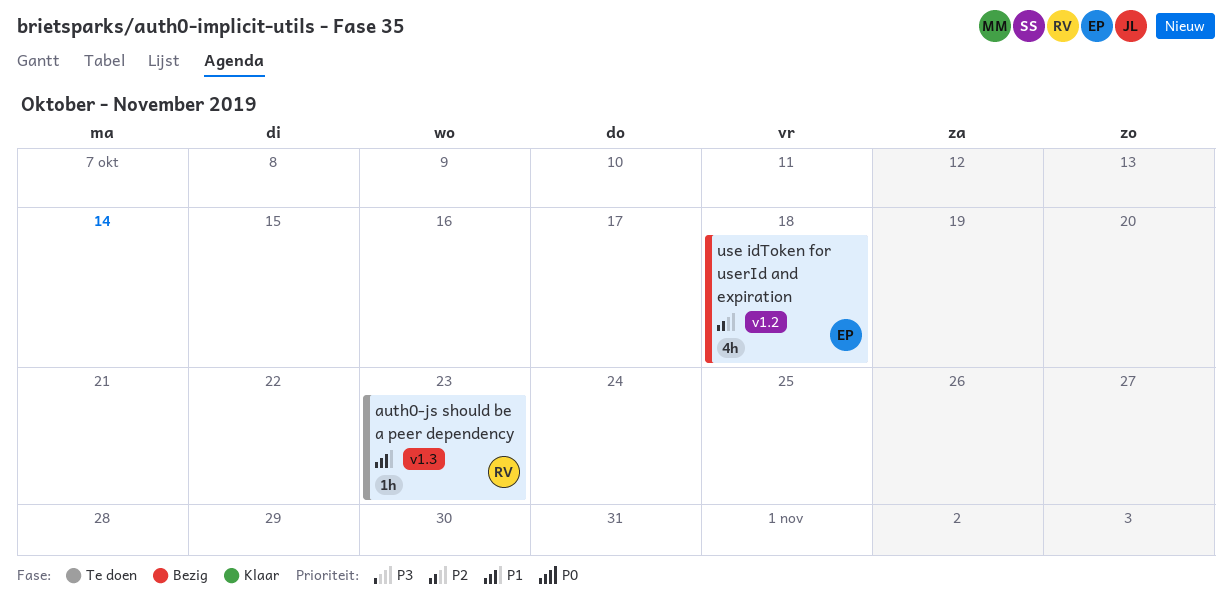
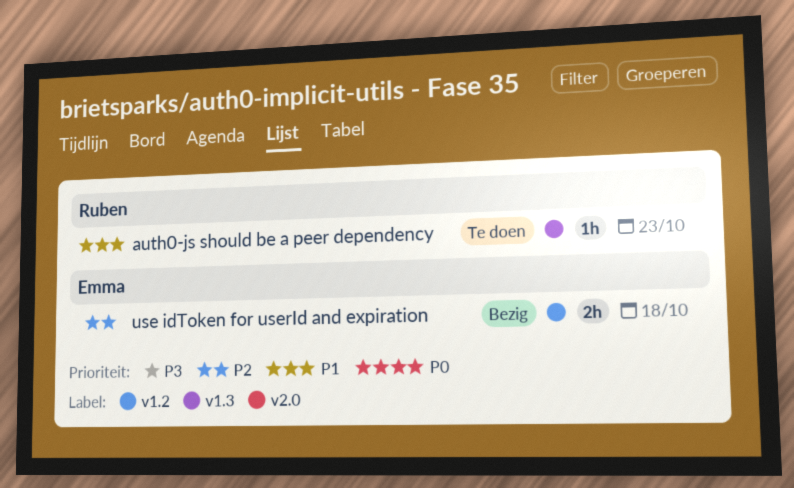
use idToken for userId and expiration, estimate: 4h -> 2h

